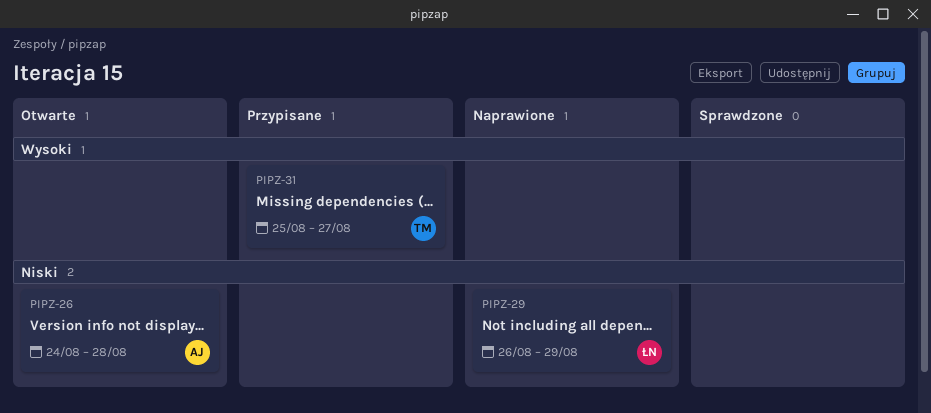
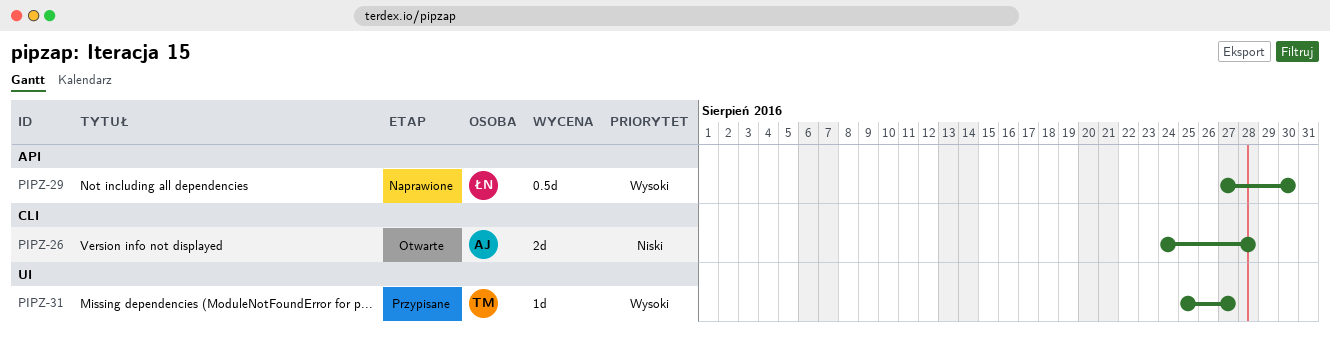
PIPZ-29, priority: Niski -> Wysoki
PIPZ-29, start: Aug 26 -> Aug 27
PIPZ-29, due: Aug 29 -> Aug 30

